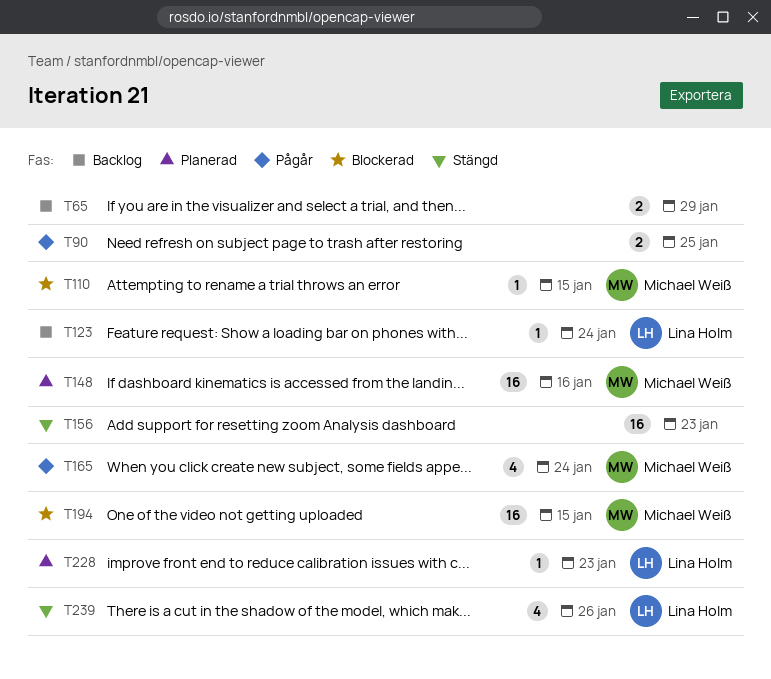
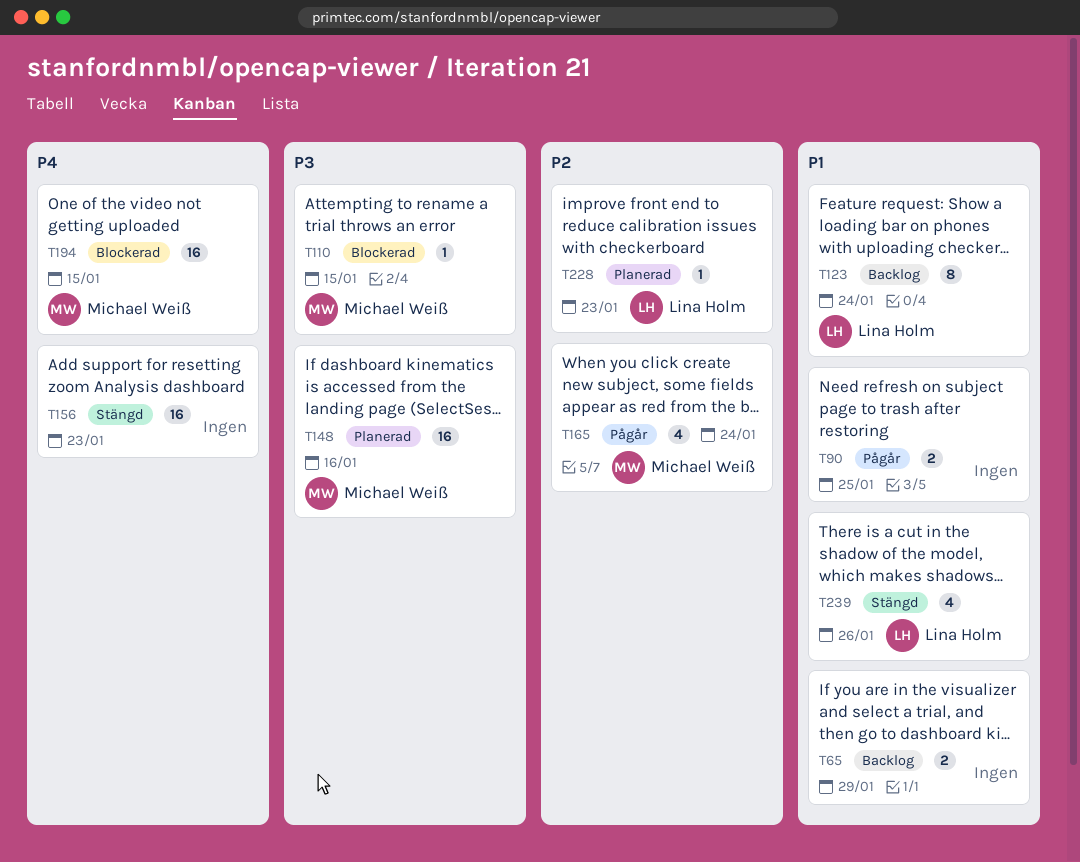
T123, estimate: 1 -> 8

